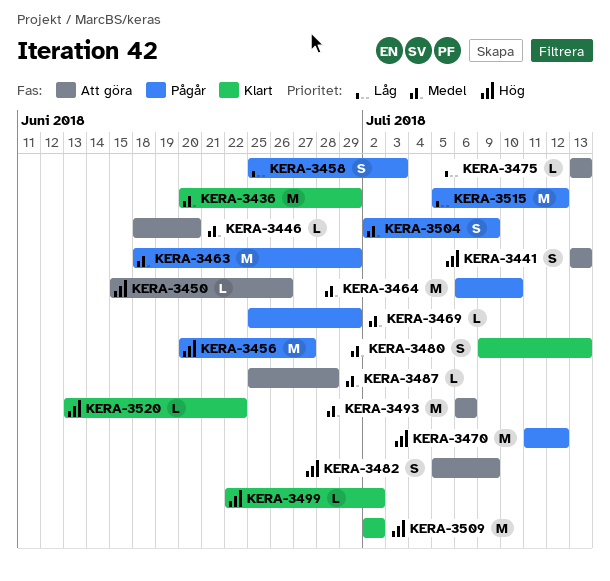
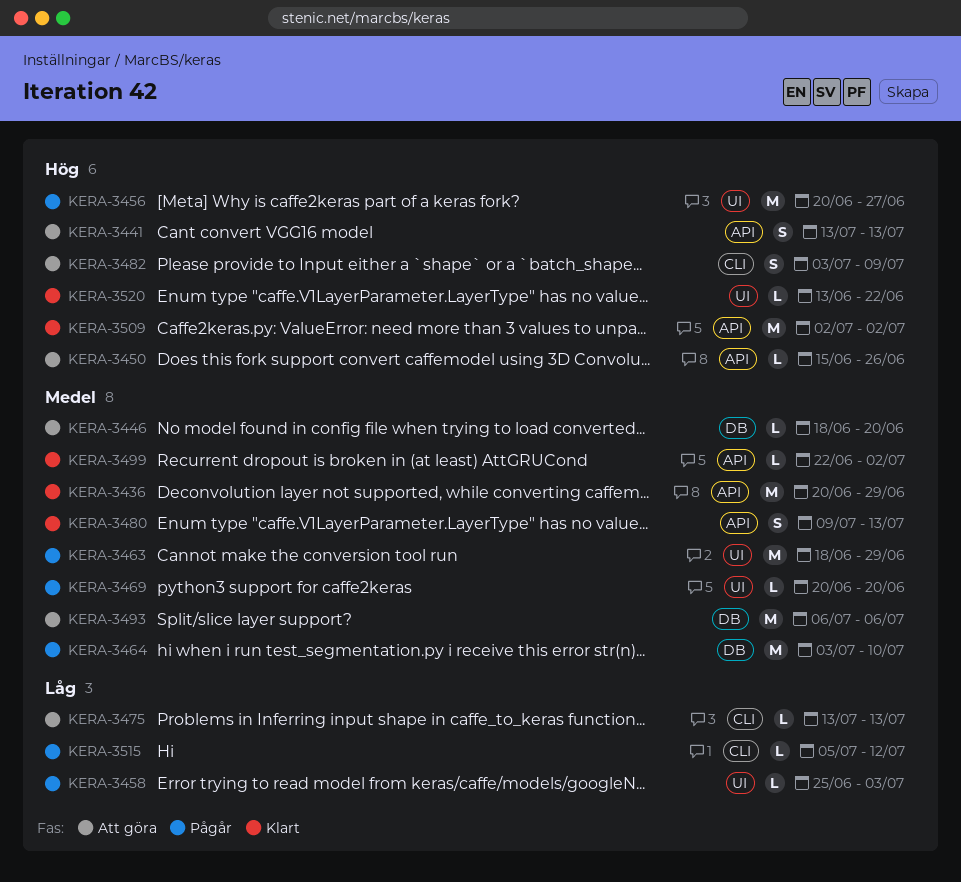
KERA-3458, estimate: S -> L
KERA-3464, start: Jul 6 -> Jul 3
KERA-3469, start: Jun 25 -> Jun 20
KERA-3469, due: Jun 29 -> Jun 20
KERA-3470: present -> none
KERA-3482, start: Jul 5 -> Jul 3
KERA-3487: present -> none
KERA-3499, priority: Hög -> Medel
KERA-3504: present -> none
KERA-3515, estimate: M -> L

